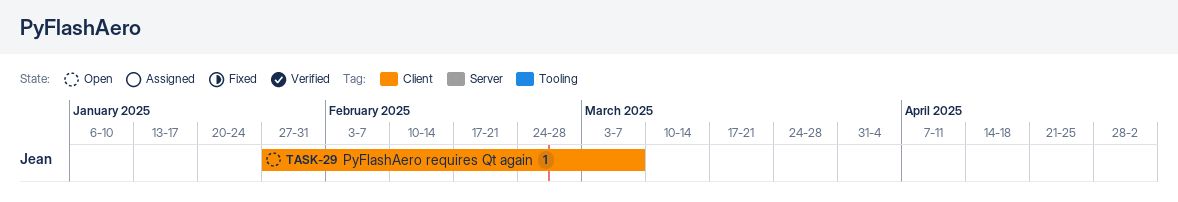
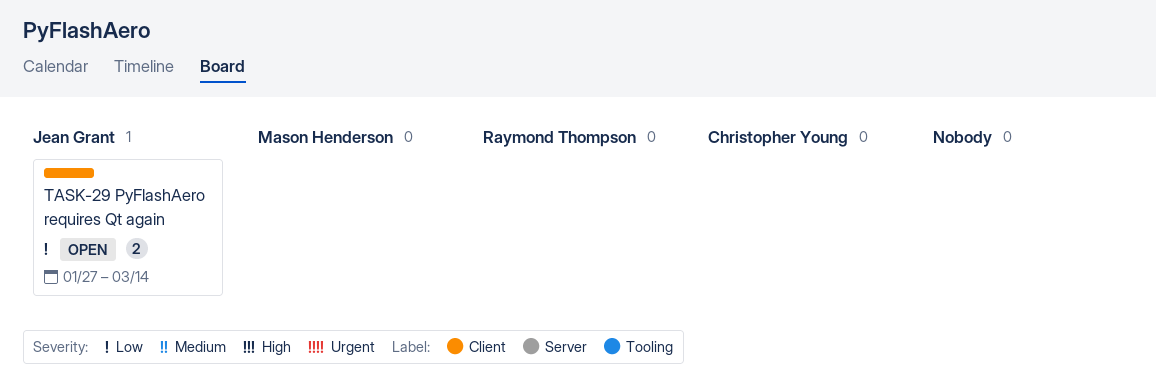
TASK-29, estimate: 1 -> 2
TASK-29, due: Mar 7 -> Mar 14

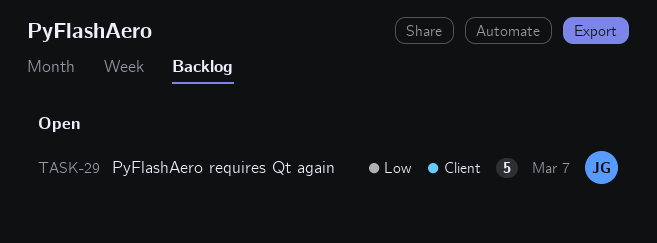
TASK-29, estimate: 2 -> 5
TASK-29, due: Mar 14 -> Mar 7

